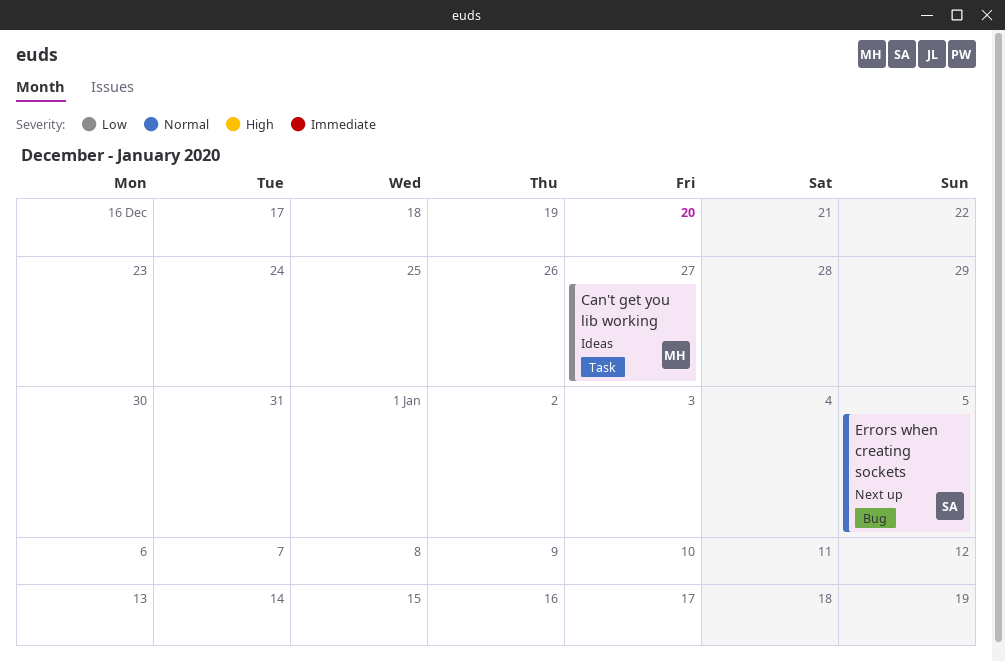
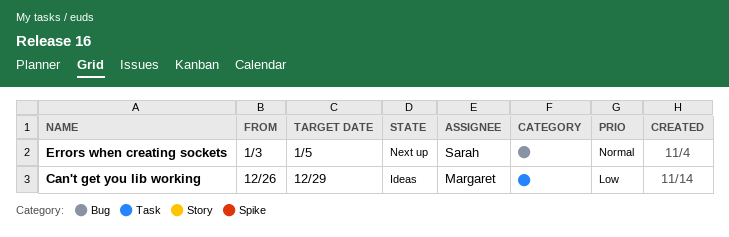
Can't get you lib working, due: Dec 27 -> Dec 29

